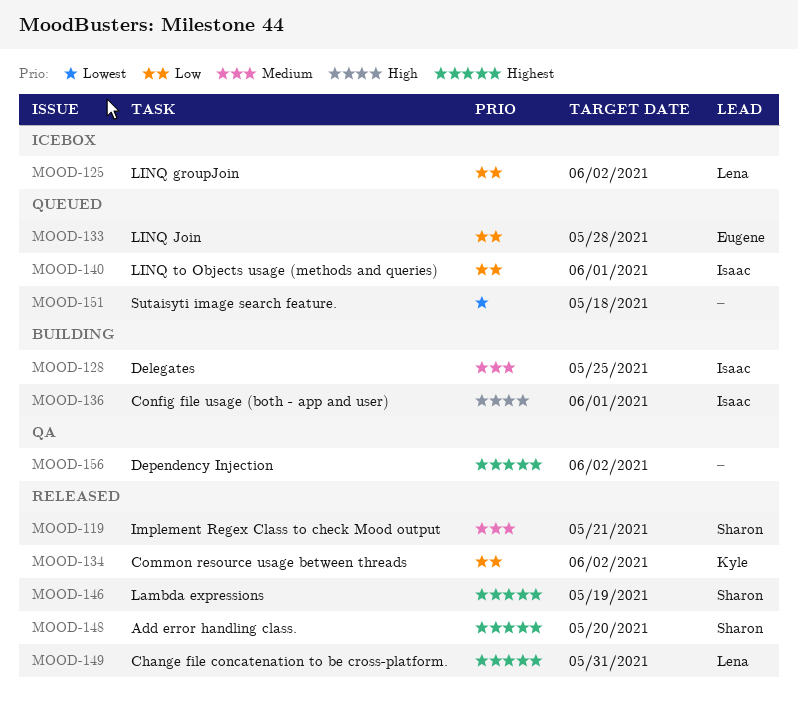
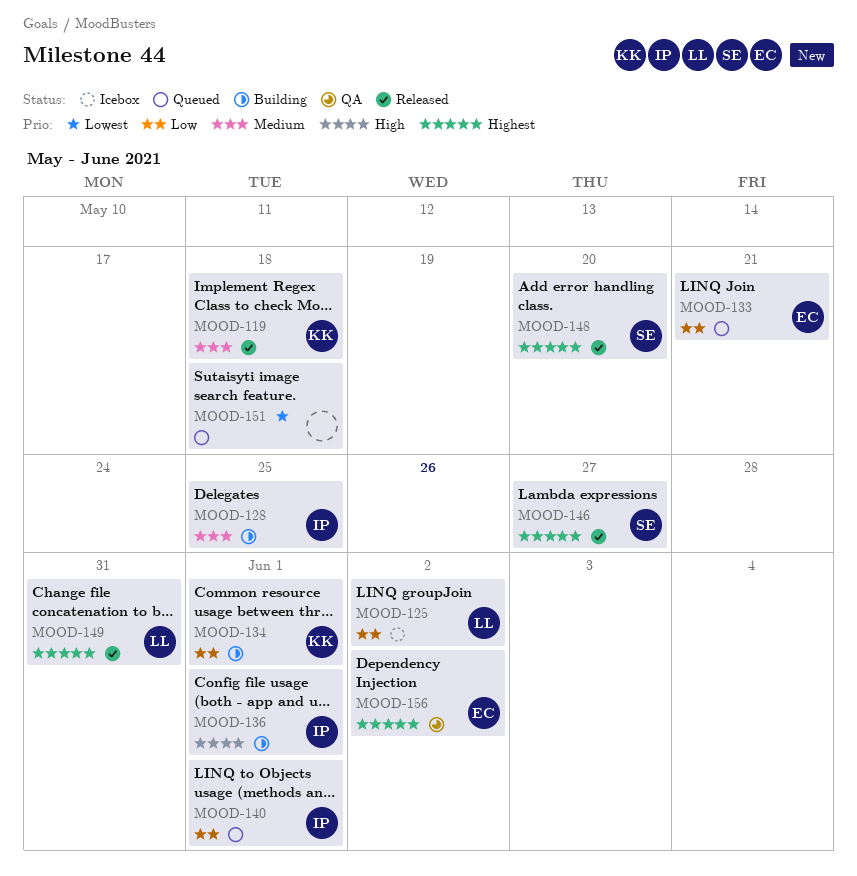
MOOD-119, owner: Sharon -> Kyle
MOOD-119, due: May 21 -> May 18
MOOD-133, due: May 28 -> May 21
MOOD-134, status: Released -> Building
MOOD-134, due: Jun 2 -> Jun 1
MOOD-146, due: May 19 -> May 27
MOOD-156, owner: none -> Eugene

